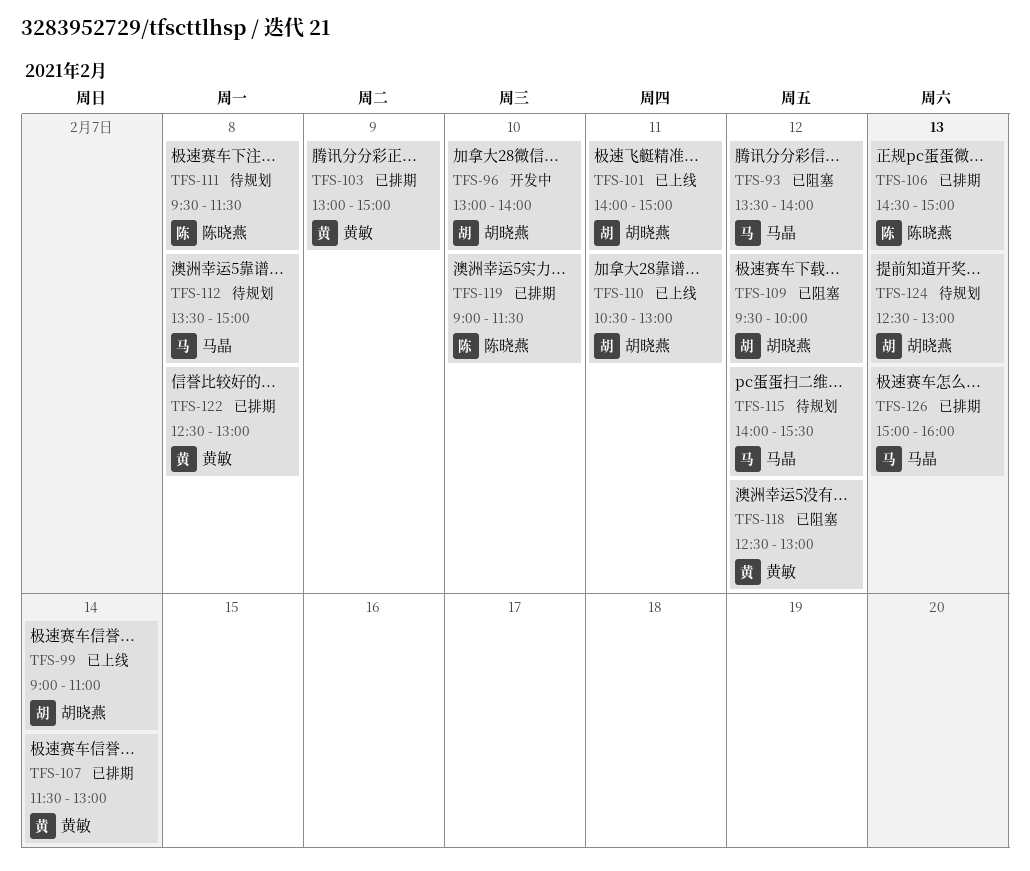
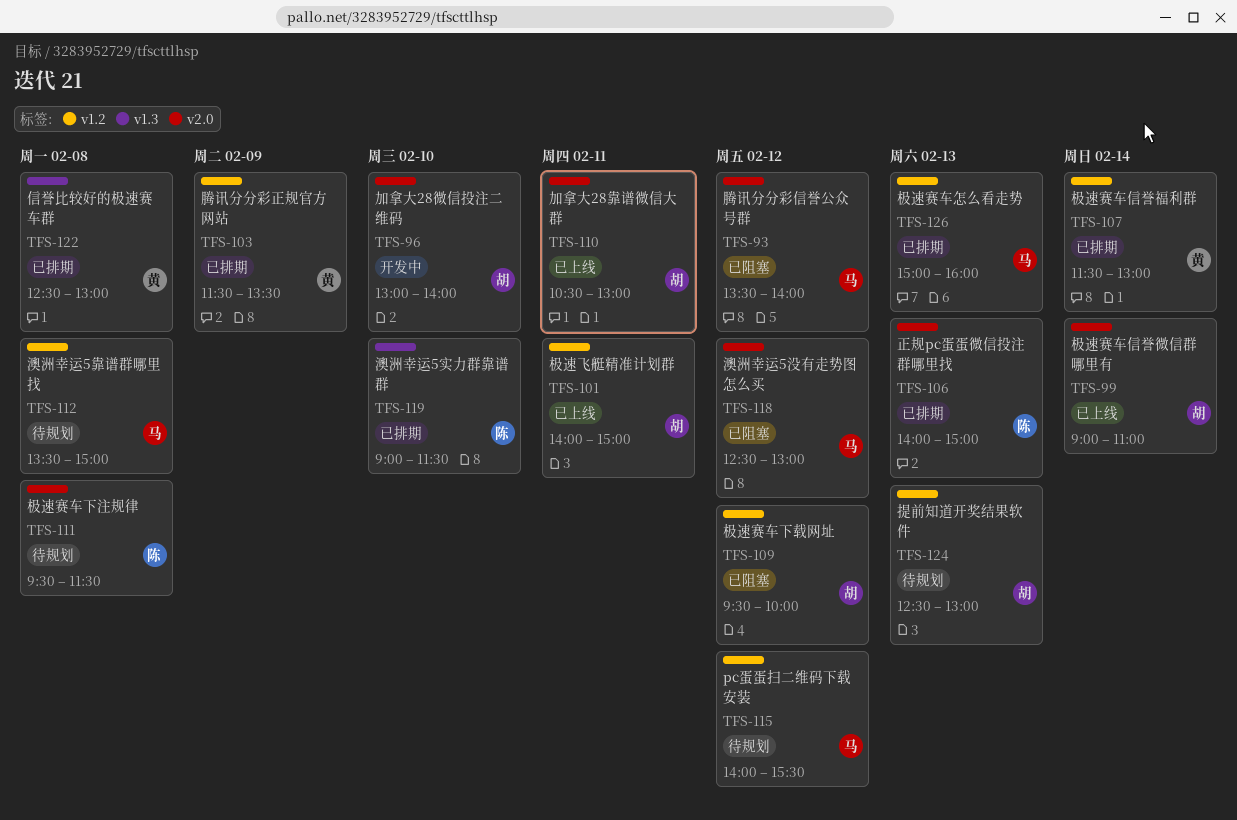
TFS-103, begins: 13:00 -> 11:30
TFS-103, ends: 15:00 -> 13:30
TFS-106, begins: 14:30 -> 14:00
TFS-118, owner: 黄敏 -> 马晶

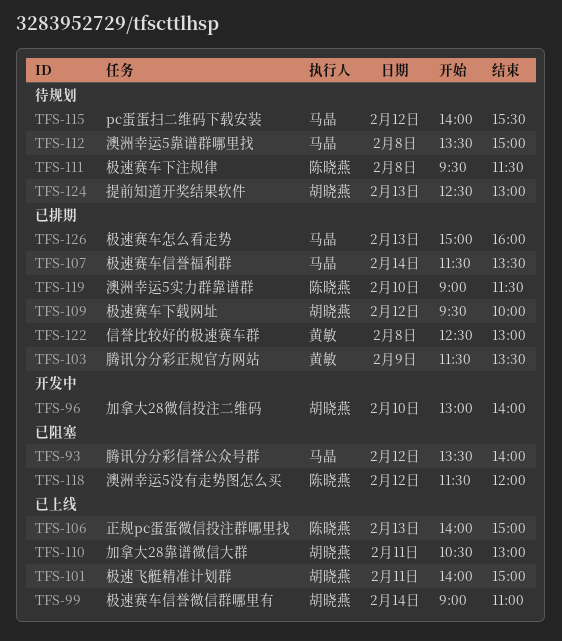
TFS-106, status: 已排期 -> 已上线
TFS-107, owner: 黄敏 -> 马晶
TFS-107, ends: 13:00 -> 13:30
TFS-109, status: 已阻塞 -> 已排期
TFS-118, owner: 马晶 -> 陈晓燕
TFS-118, begins: 12:30 -> 11:30
TFS-118, ends: 13:00 -> 12:00

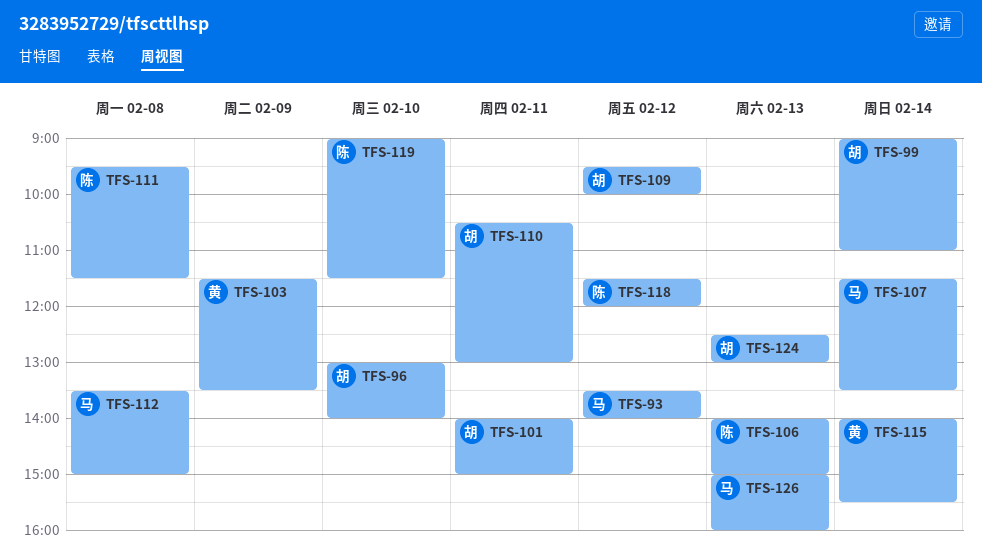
TFS-115, owner: 马晶 -> 黄敏
TFS-115, day: Feb 12 -> Feb 14
TFS-122: present -> none

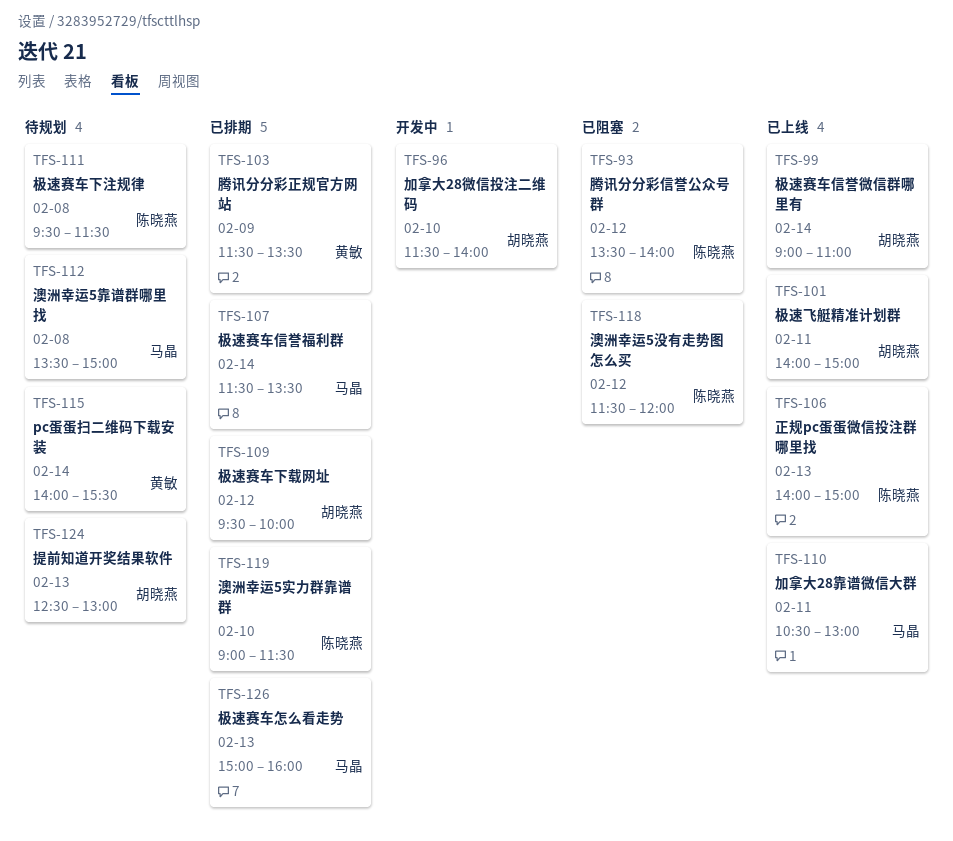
TFS-93, owner: 马晶 -> 陈晓燕
TFS-96, begins: 13:00 -> 11:30
TFS-110, owner: 胡晓燕 -> 马晶

